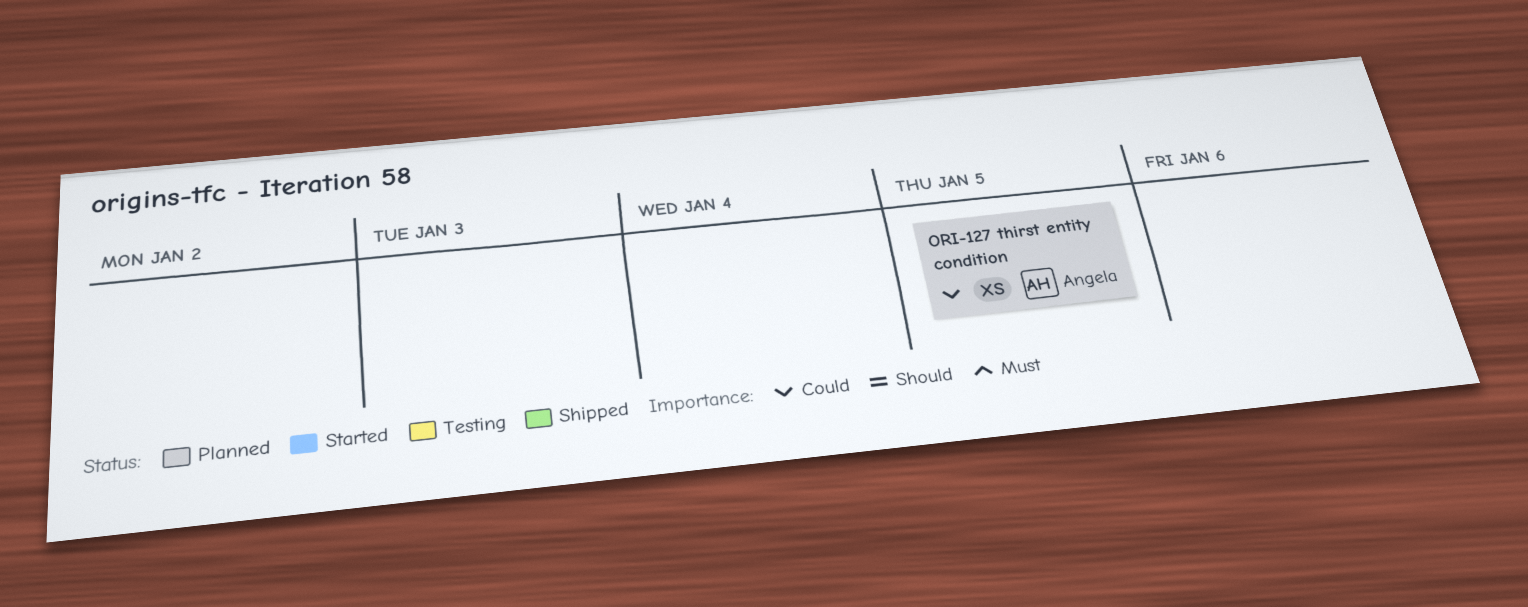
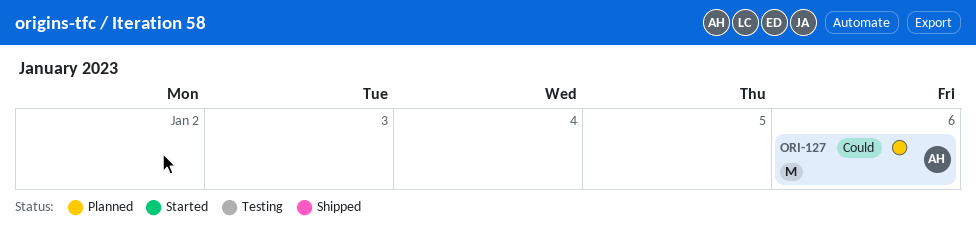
ORI-127, estimate: XS -> M
ORI-127, due: Jan 5 -> Jan 6

